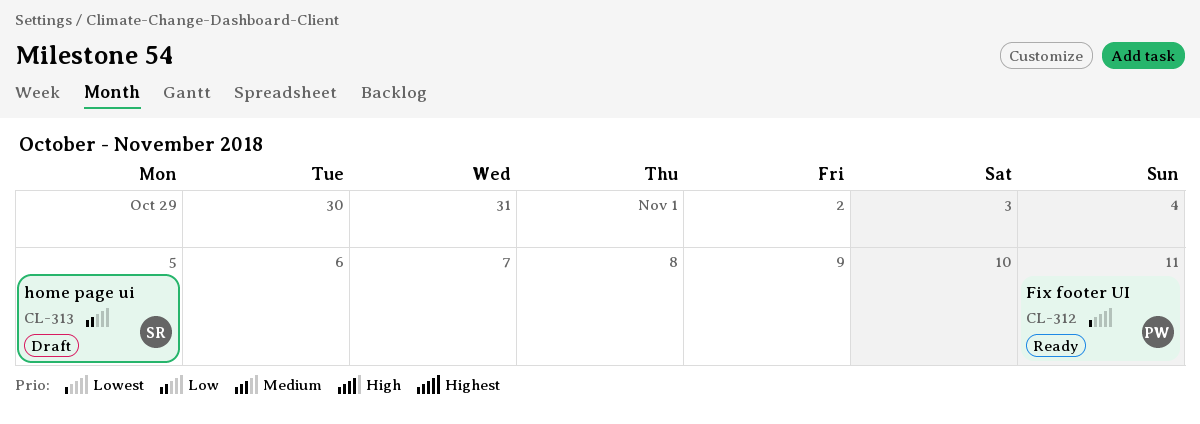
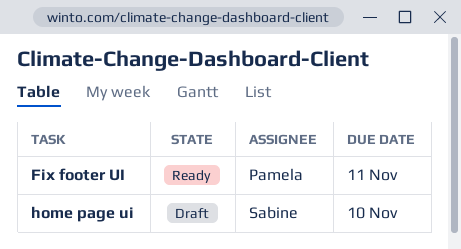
home page ui, due: Nov 5 -> Nov 10

